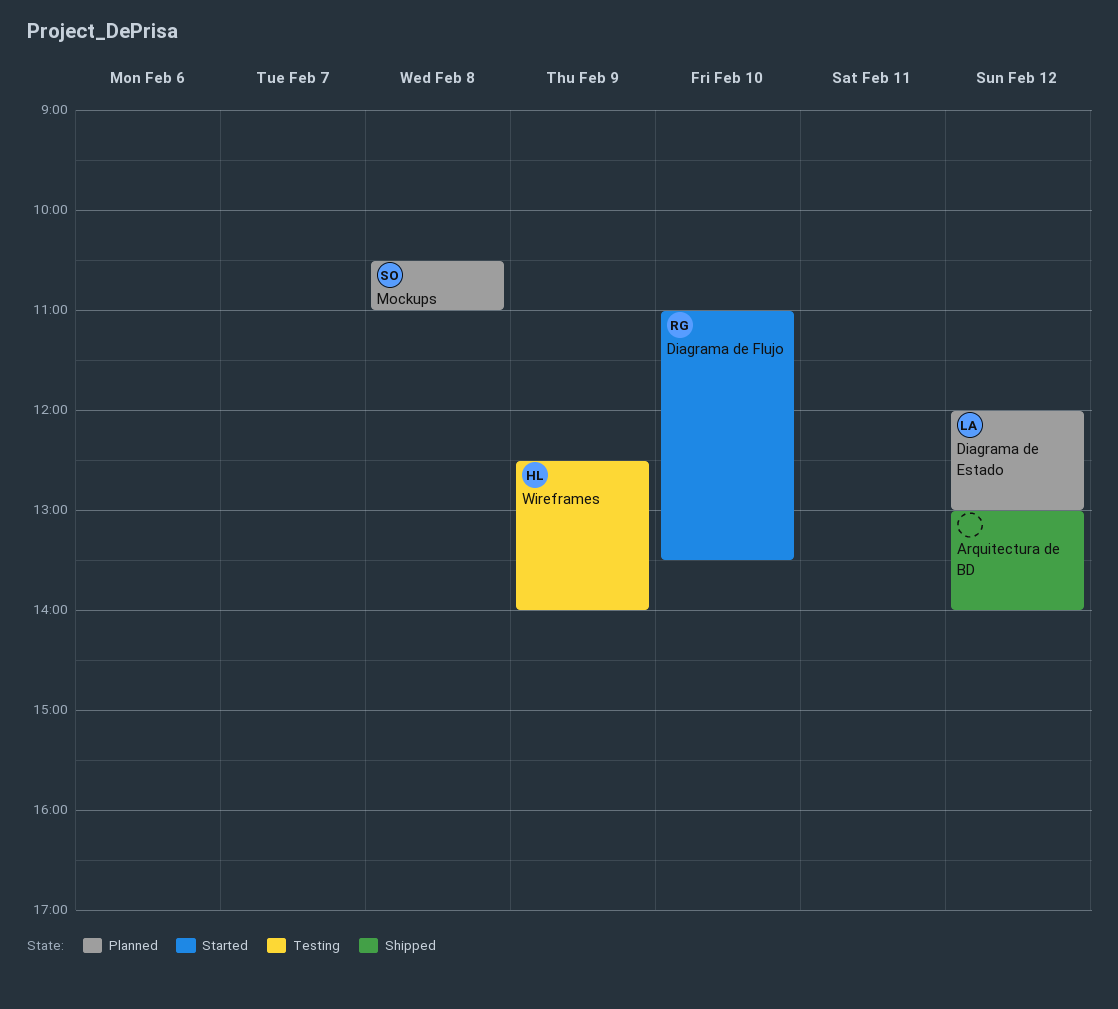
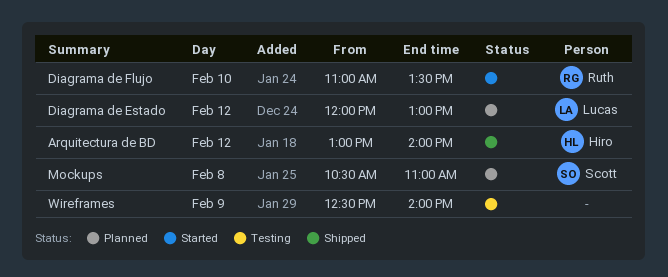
Arquitectura de BD, owner: none -> Hiro
Wireframes, owner: Hiro -> none

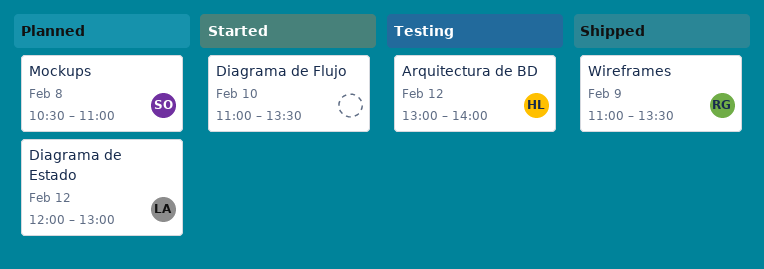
Arquitectura de BD, status: Shipped -> Testing
Diagrama de Flujo, owner: Ruth -> none
Wireframes, status: Testing -> Shipped
Wireframes, owner: none -> Ruth
Wireframes, begins: 12:30 -> 11:00
Wireframes, ends: 14:00 -> 13:30

